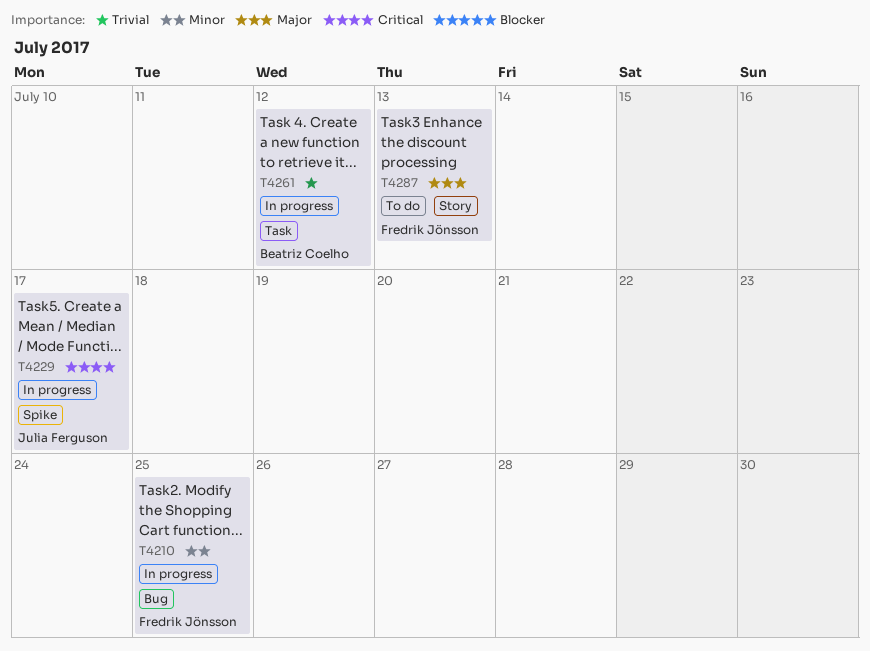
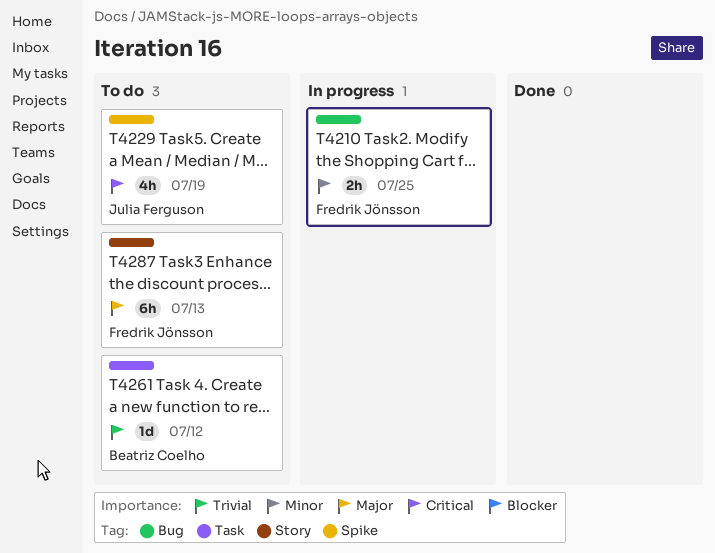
T4229, status: In progress -> To do
T4229, due: Jul 17 -> Jul 19
T4261, status: In progress -> To do

